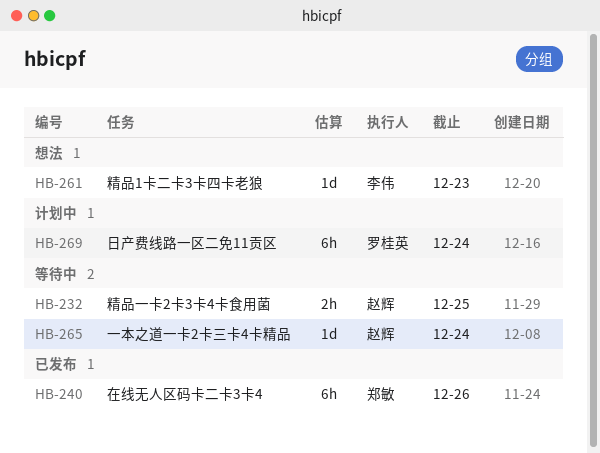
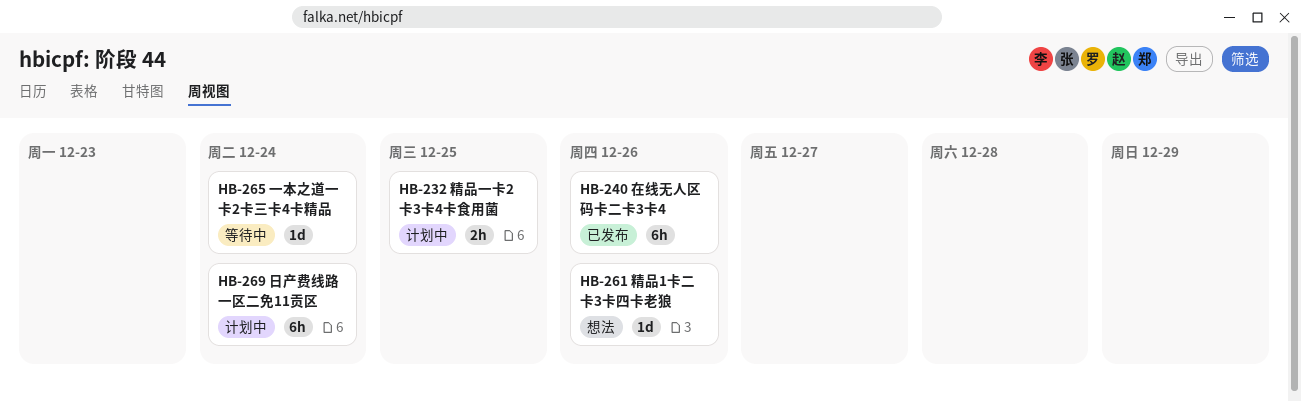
HB-232, status: 等待中 -> 计划中
HB-261, due: Dec 23 -> Dec 26

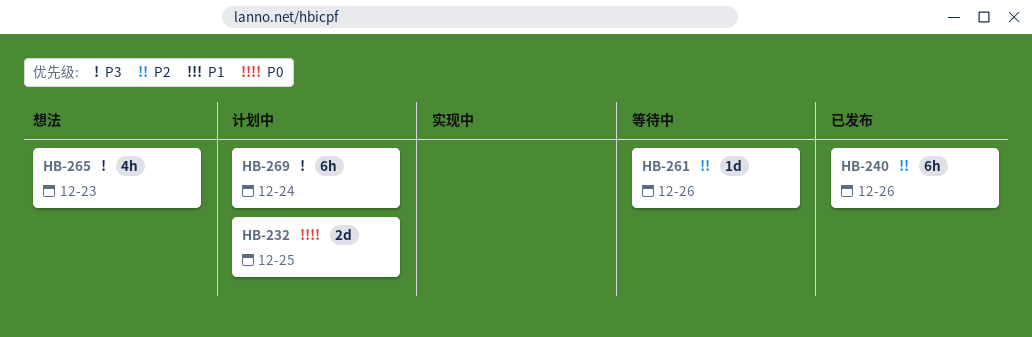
HB-232, estimate: 2h -> 2d
HB-261, status: 想法 -> 等待中
HB-265, status: 等待中 -> 想法
HB-265, estimate: 1d -> 4h
HB-265, due: Dec 24 -> Dec 23

